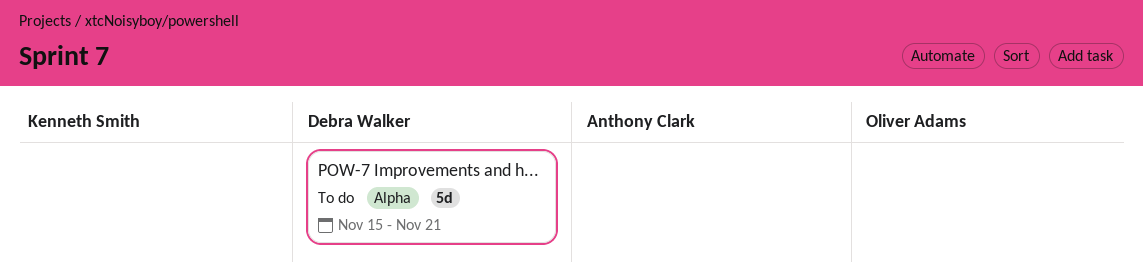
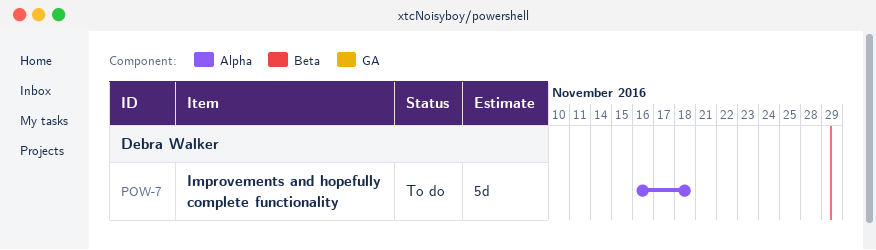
POW-7, start: Nov 15 -> Nov 16
POW-7, due: Nov 21 -> Nov 18

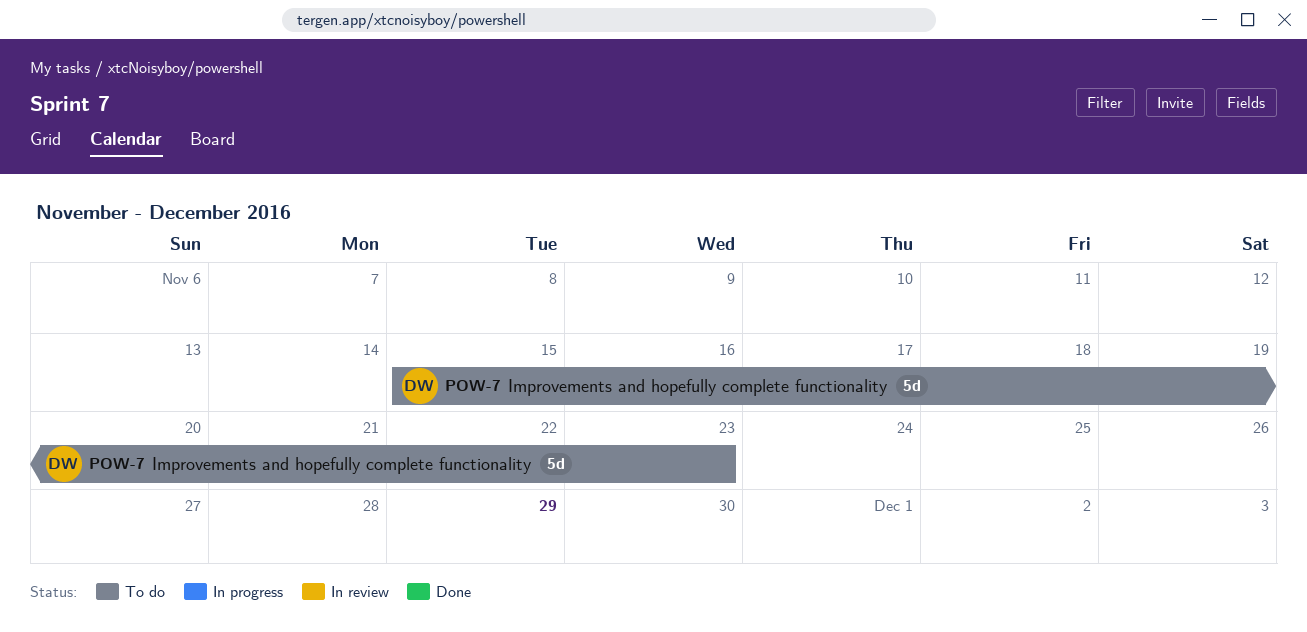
POW-7, start: Nov 16 -> Nov 15
POW-7, due: Nov 18 -> Nov 23

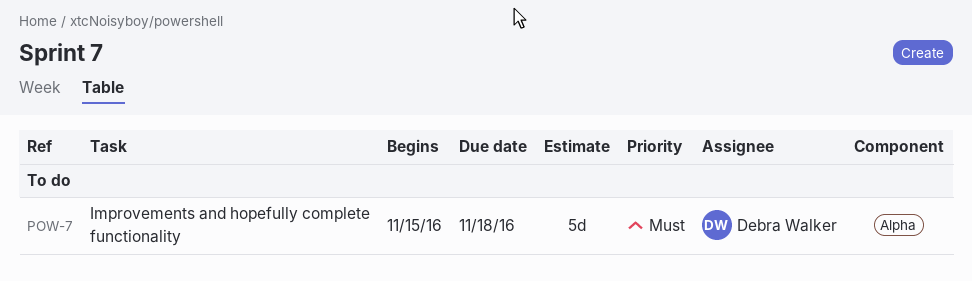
POW-7, due: Nov 23 -> Nov 18

